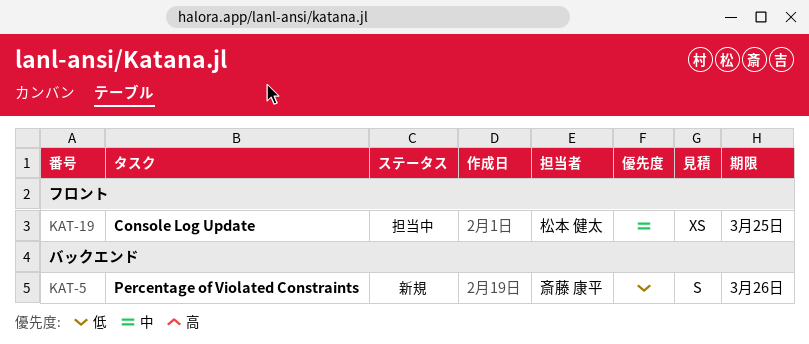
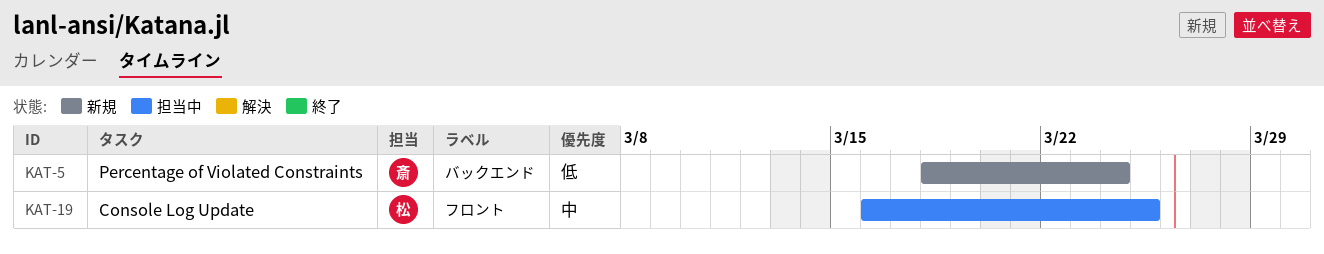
KAT-5, due: Mar 26 -> Mar 24

